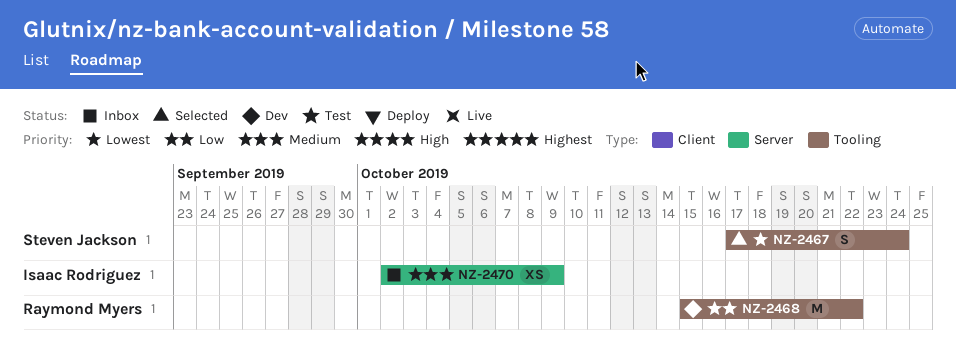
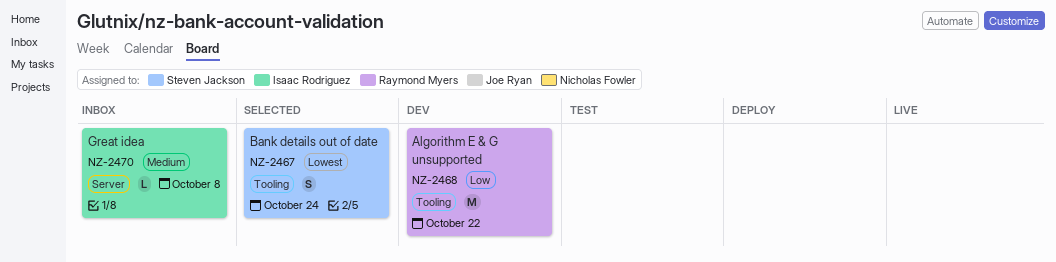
NZ-2470, estimate: XS -> L
NZ-2470, due: Oct 9 -> Oct 8

